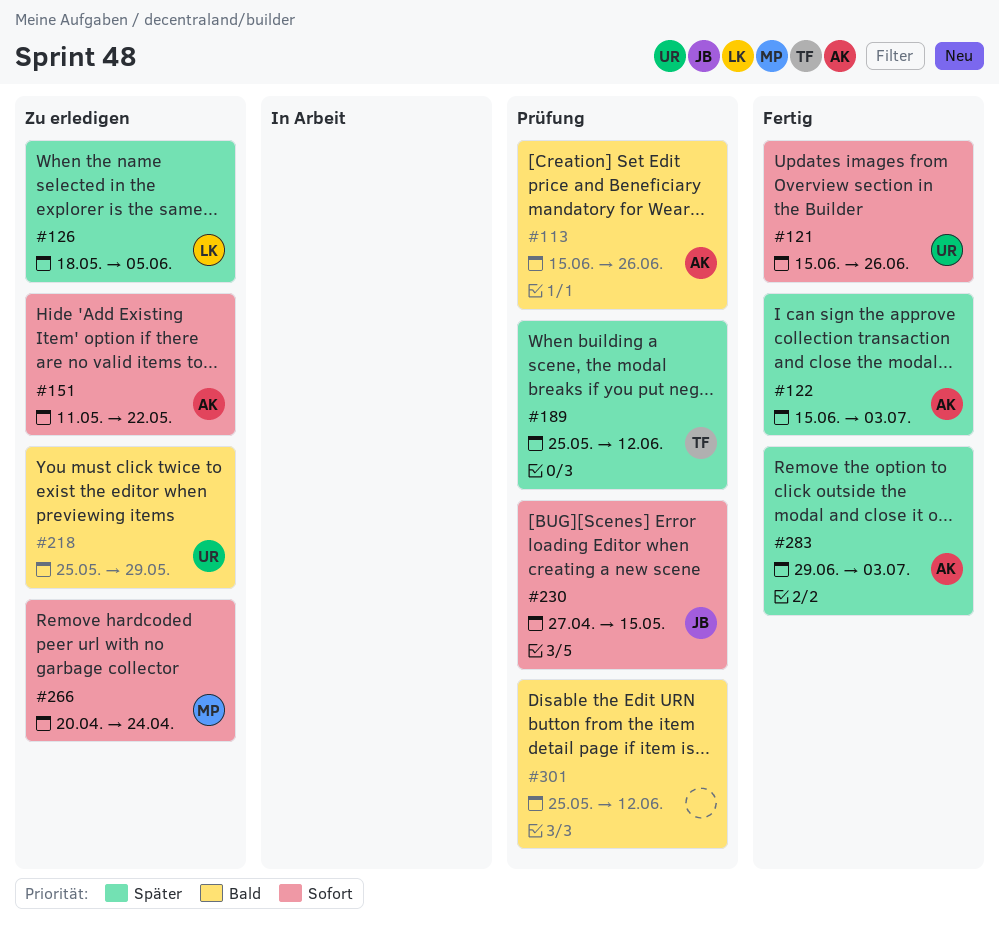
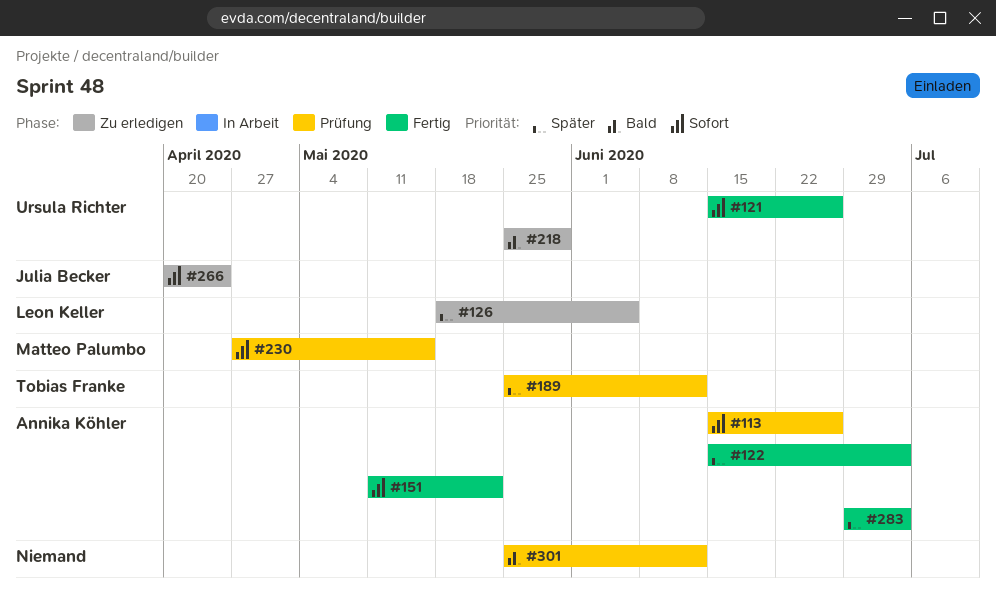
#113, priority: Bald -> Sofort
#151, status: Zu erledigen -> Fertig
#230, owner: Julia Becker -> Matteo Palumbo
#266, owner: Matteo Palumbo -> Julia Becker

